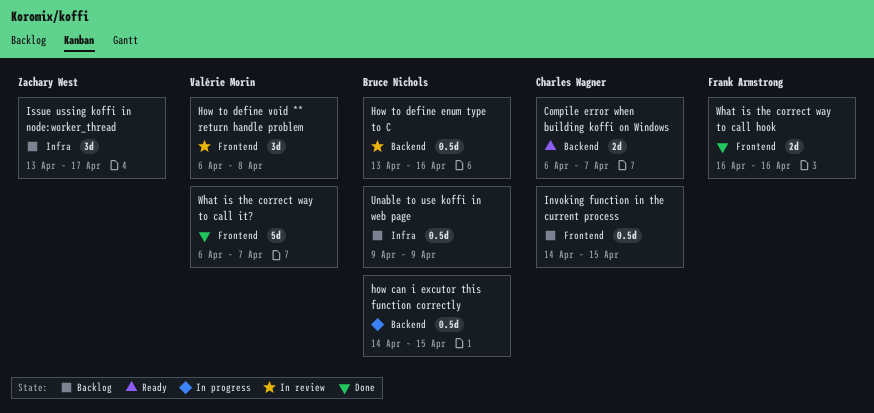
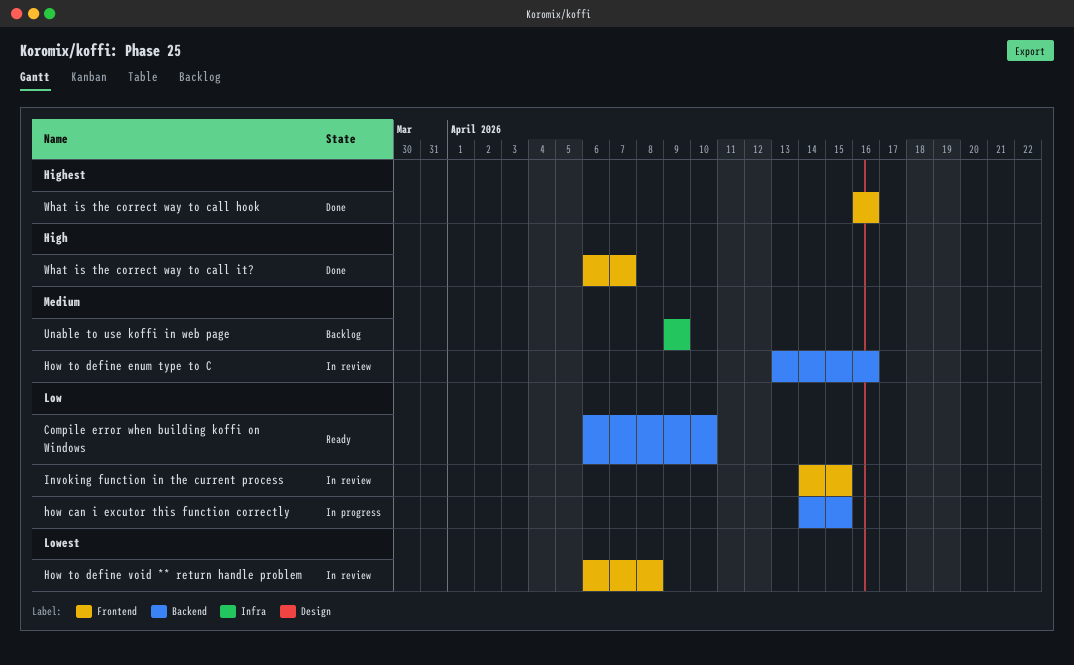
Compile error when building koffi on Windows, due: Apr 7 -> Apr 10
Invoking function in the current process, status: Backlog -> In review
Issue ussing koffi in node:worker_thread: present -> none

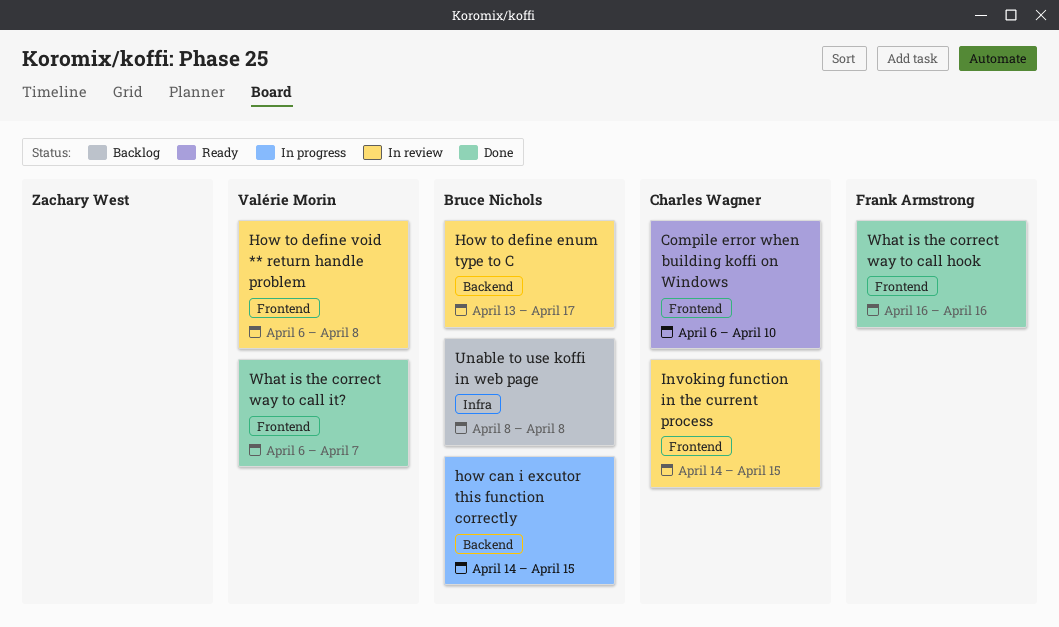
Compile error when building koffi on Windows, label: Backend -> Frontend
How to define enum type to C, due: Apr 16 -> Apr 17
Unable to use koffi in web page, start: Apr 9 -> Apr 8
Unable to use koffi in web page, due: Apr 9 -> Apr 8

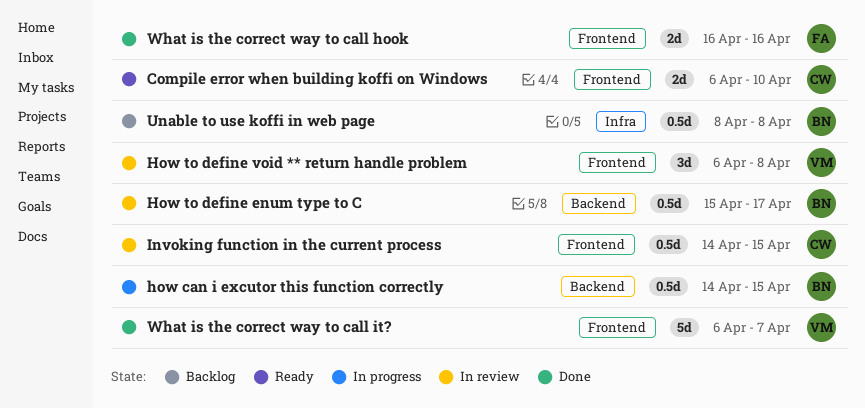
How to define enum type to C, start: Apr 13 -> Apr 15

